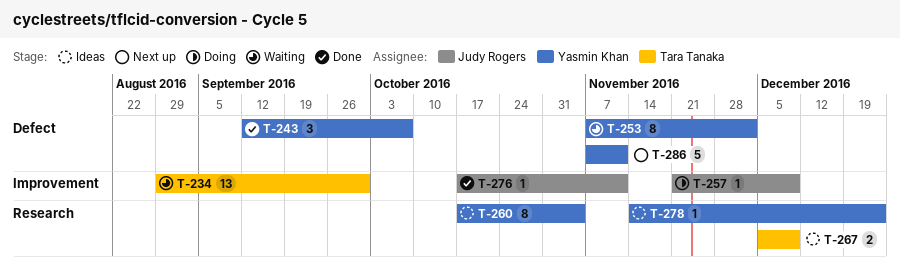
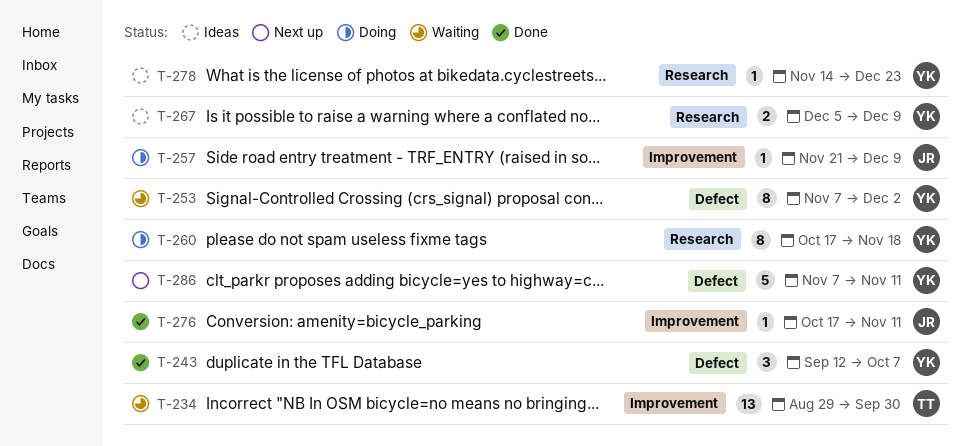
T-260, status: Ideas -> Doing
T-260, due: Nov 4 -> Nov 18
T-267, owner: Tara Tanaka -> Yasmin Khan

